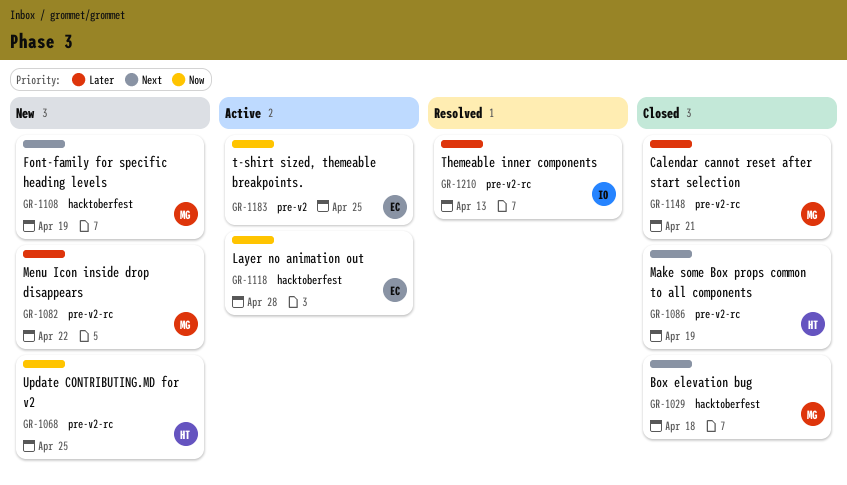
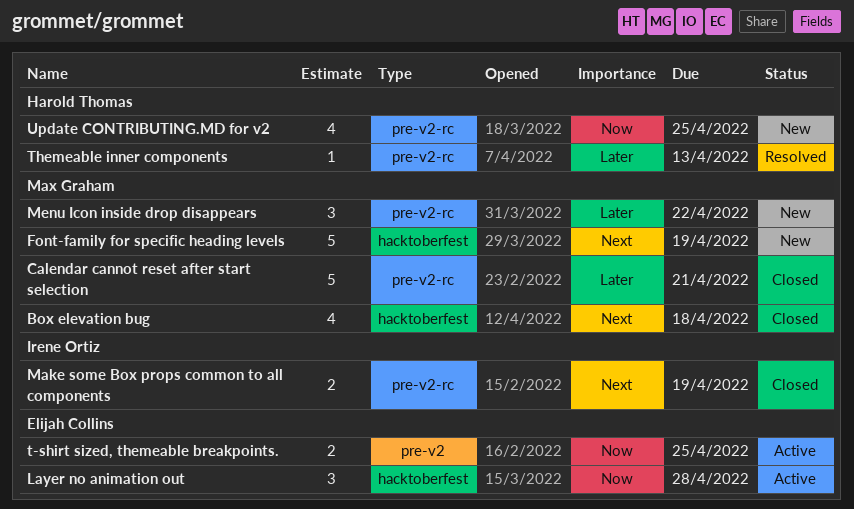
Make some Box props common to all components, owner: Harold Thomas -> Irene Ortiz
Themeable inner components, owner: Irene Ortiz -> Harold Thomas

